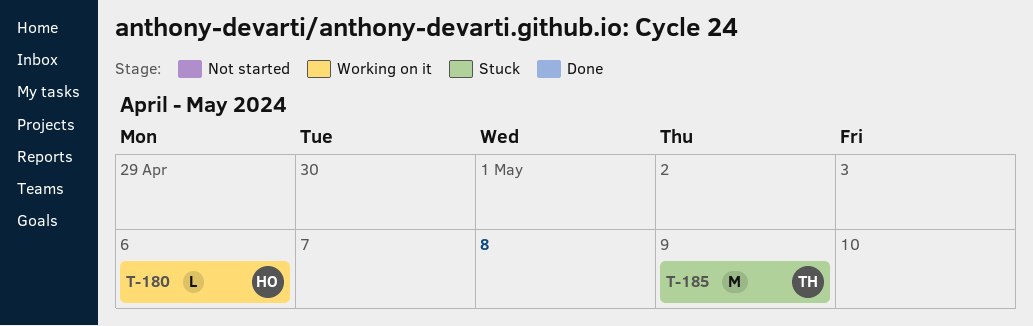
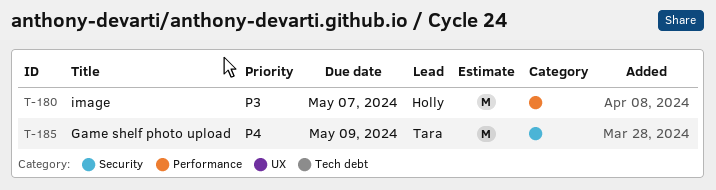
T-180, estimate: L -> M
T-180, due: May 6 -> May 7

